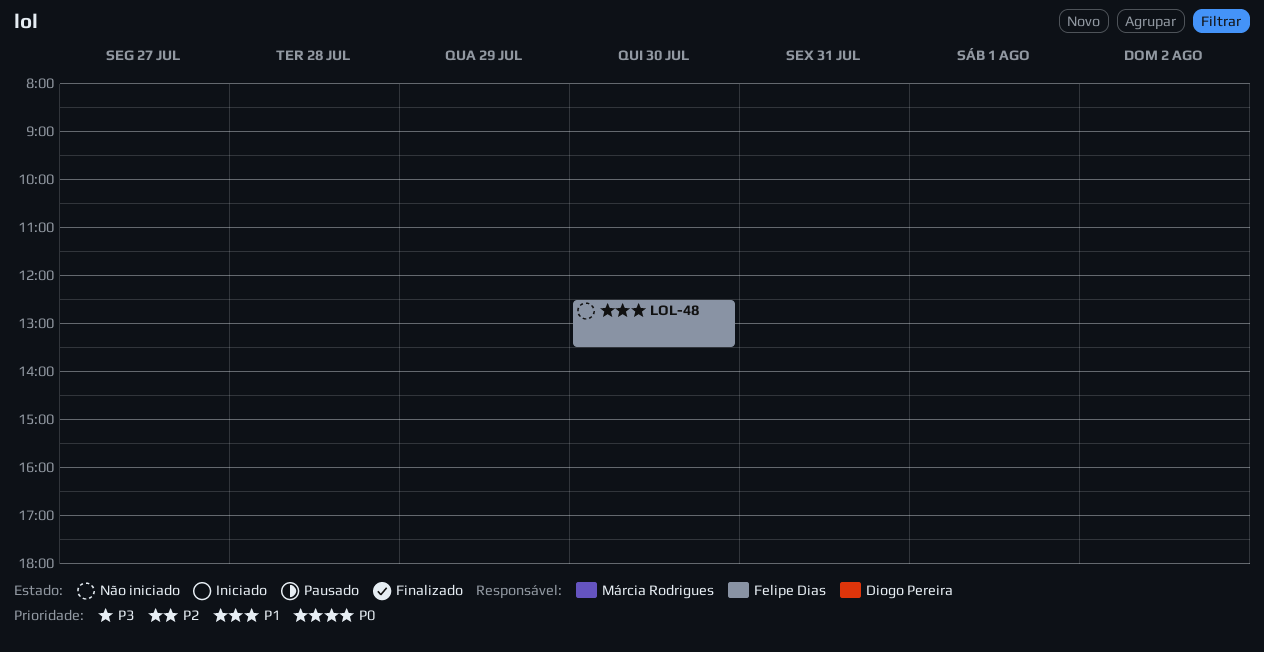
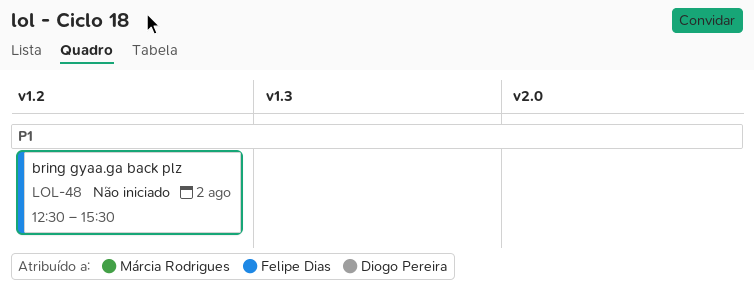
LOL-48, day: Jul 30 -> Aug 2
LOL-48, ends: 13:30 -> 15:30

